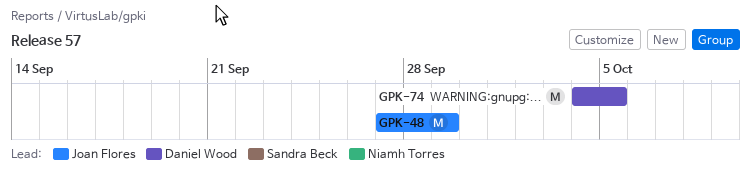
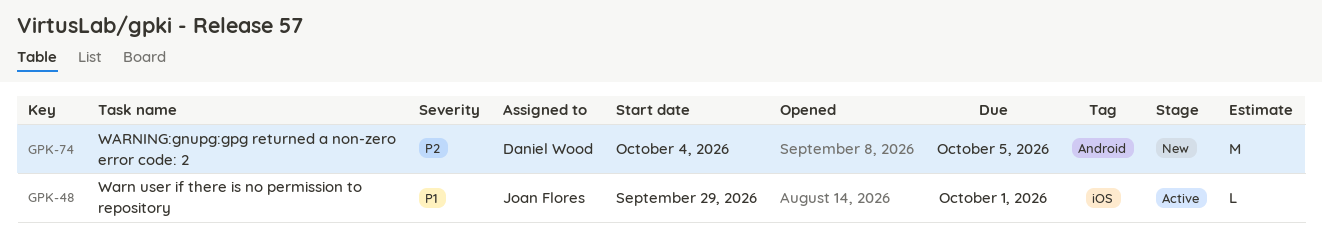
GPK-48, estimate: M -> L
GPK-48, start: Sep 27 -> Sep 29
GPK-48, due: Sep 29 -> Oct 1

